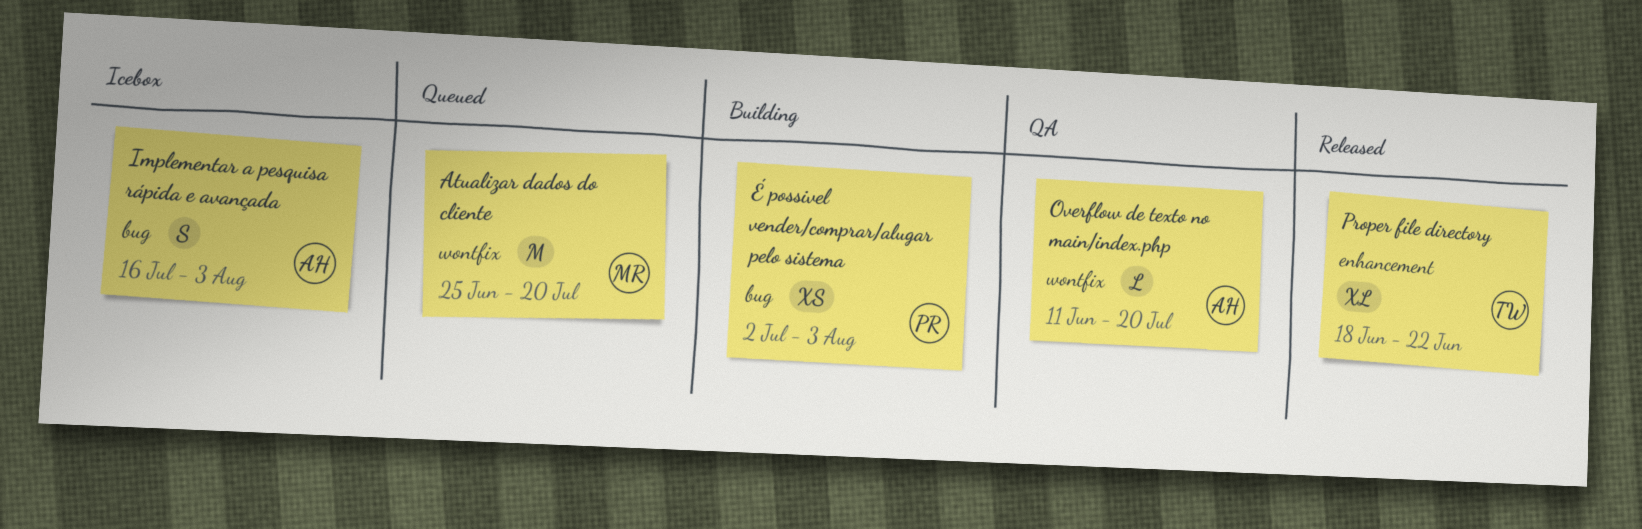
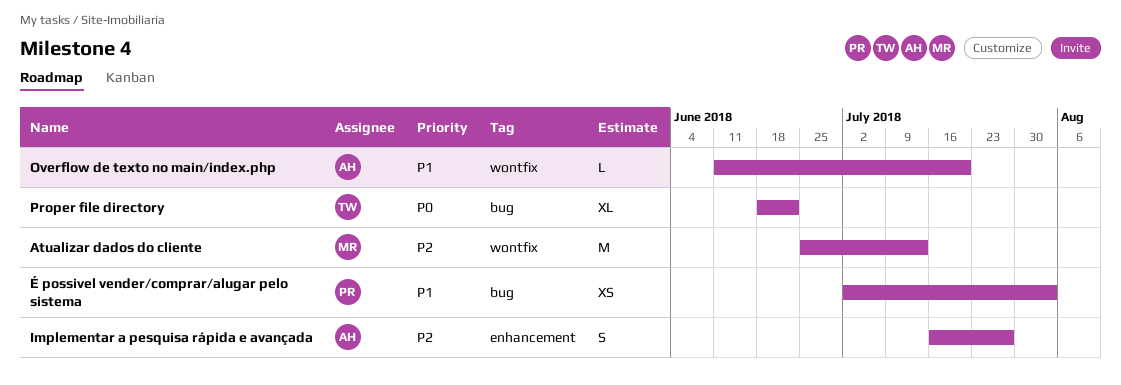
Atualizar dados do cliente, due: Jul 20 -> Jul 13
Implementar a pesquisa rápida e avançada, label: bug -> enhancement
Implementar a pesquisa rápida e avançada, due: Aug 3 -> Jul 27
Proper file directory, label: enhancement -> bug

